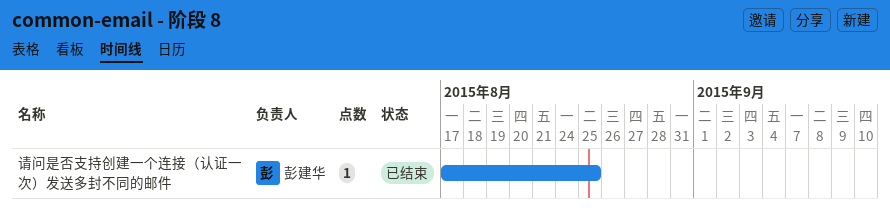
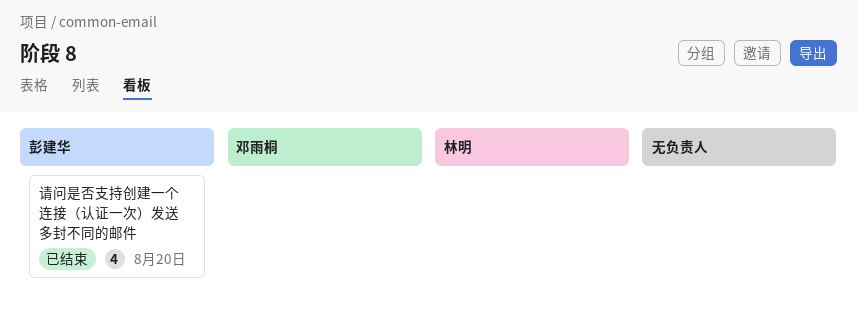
请问是否支持创建一个连接（认证一次）发送多封不同的邮件, estimate: 1 -> 4
请问是否支持创建一个连接（认证一次）发送多封不同的邮件, due: Aug 25 -> Aug 20

